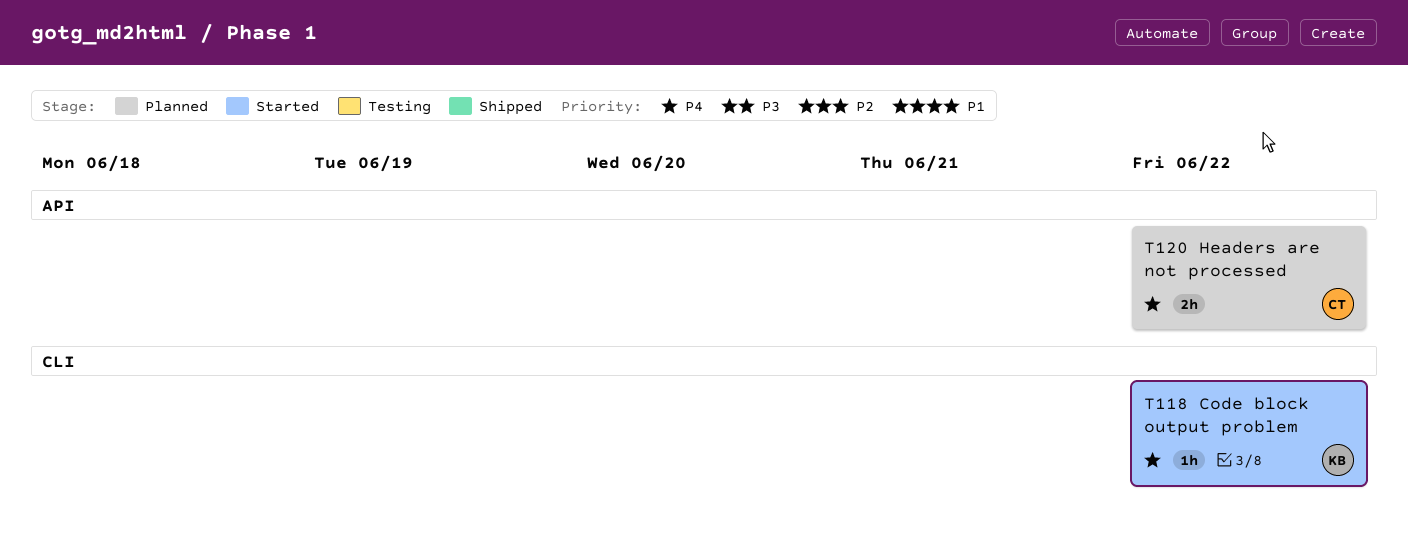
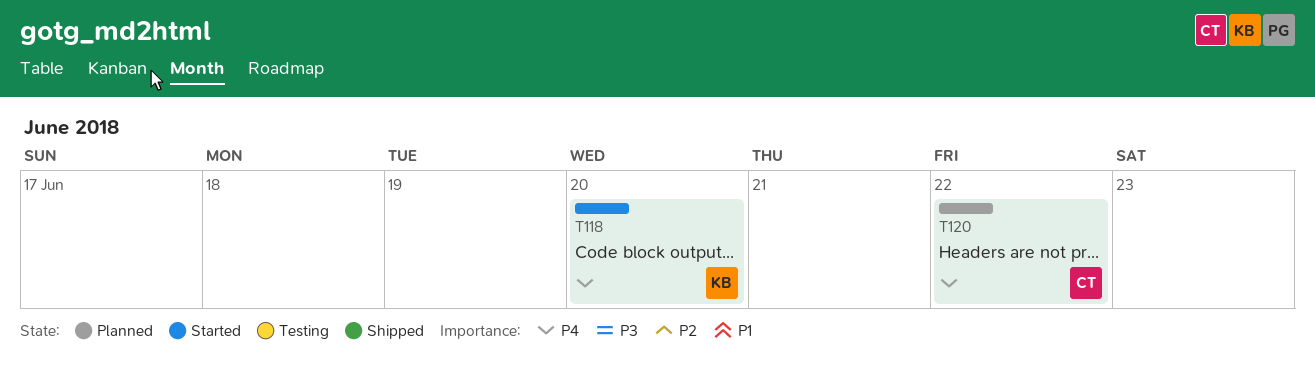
T118, due: Jun 22 -> Jun 20

